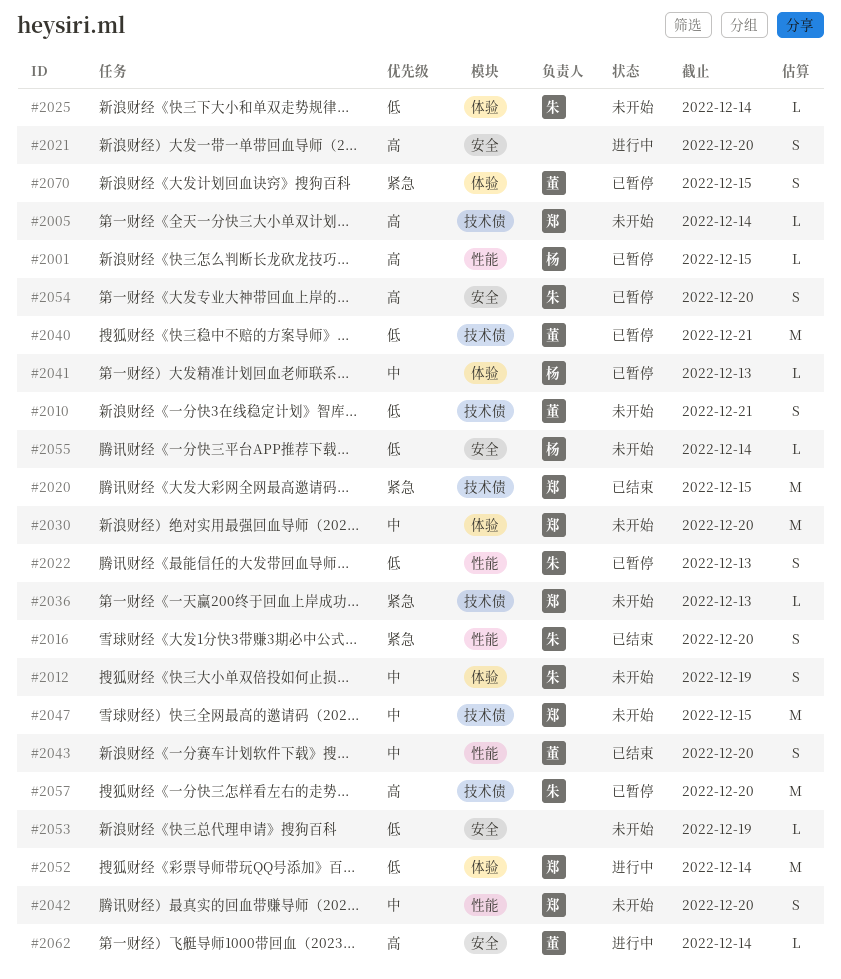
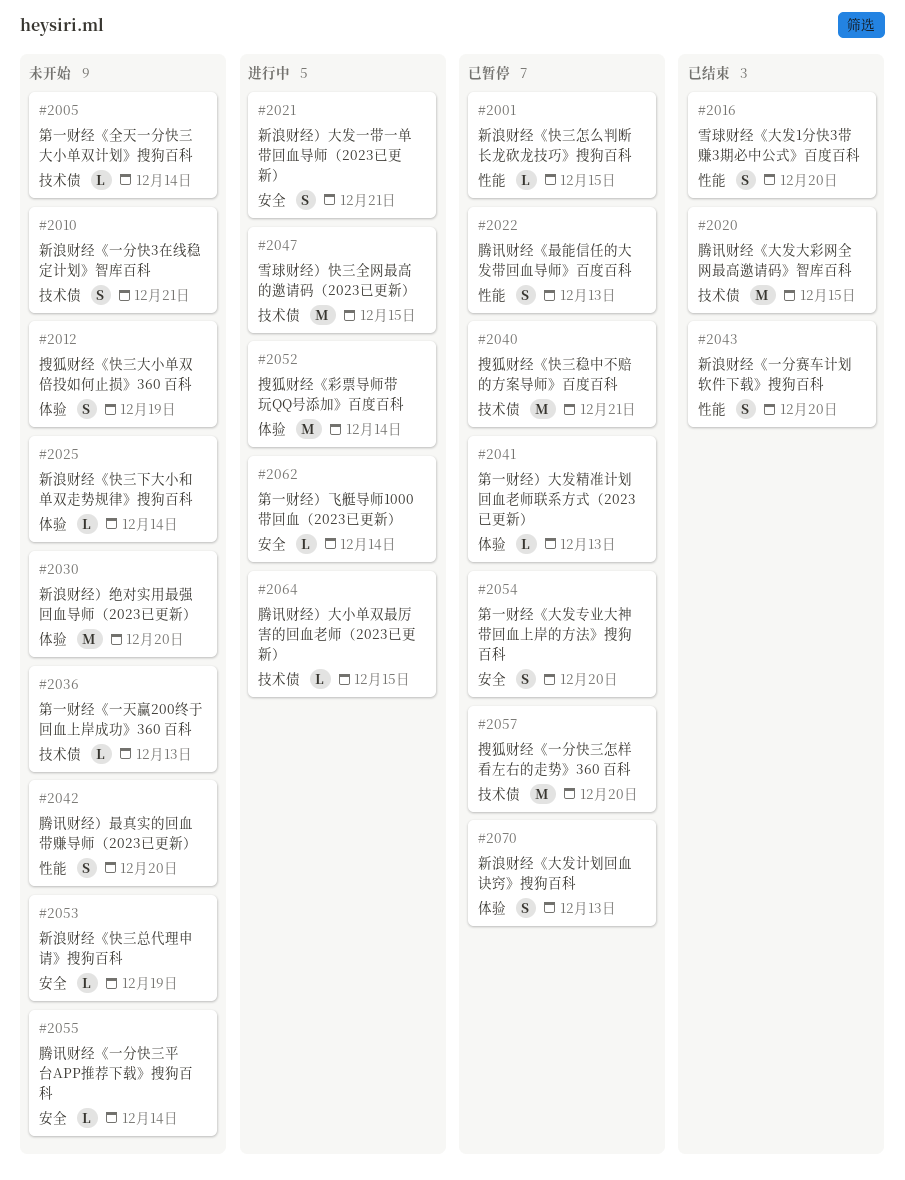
#2021, due: Dec 20 -> Dec 21
#2047, status: 未开始 -> 进行中
#2064: none -> present
#2070, due: Dec 15 -> Dec 13

